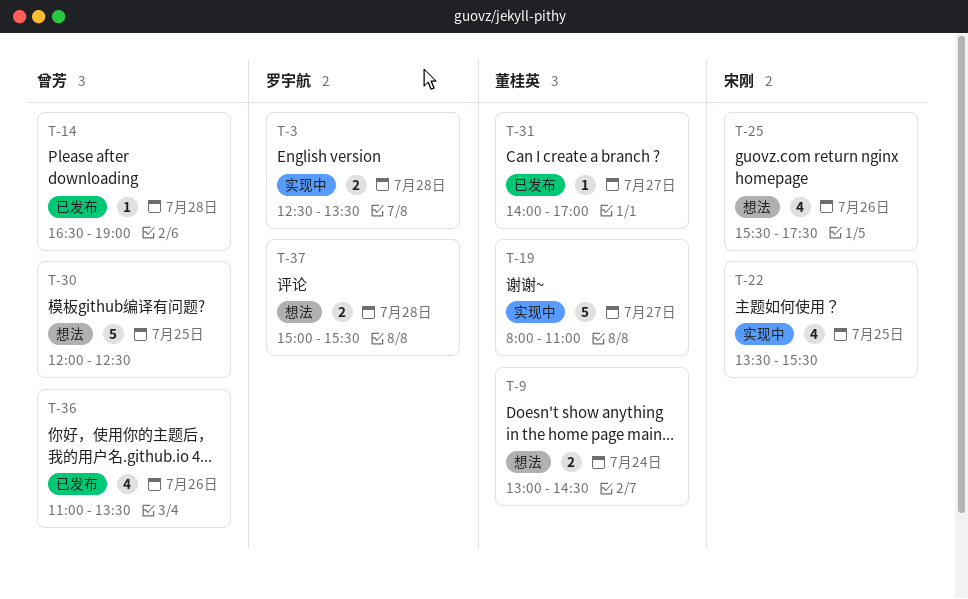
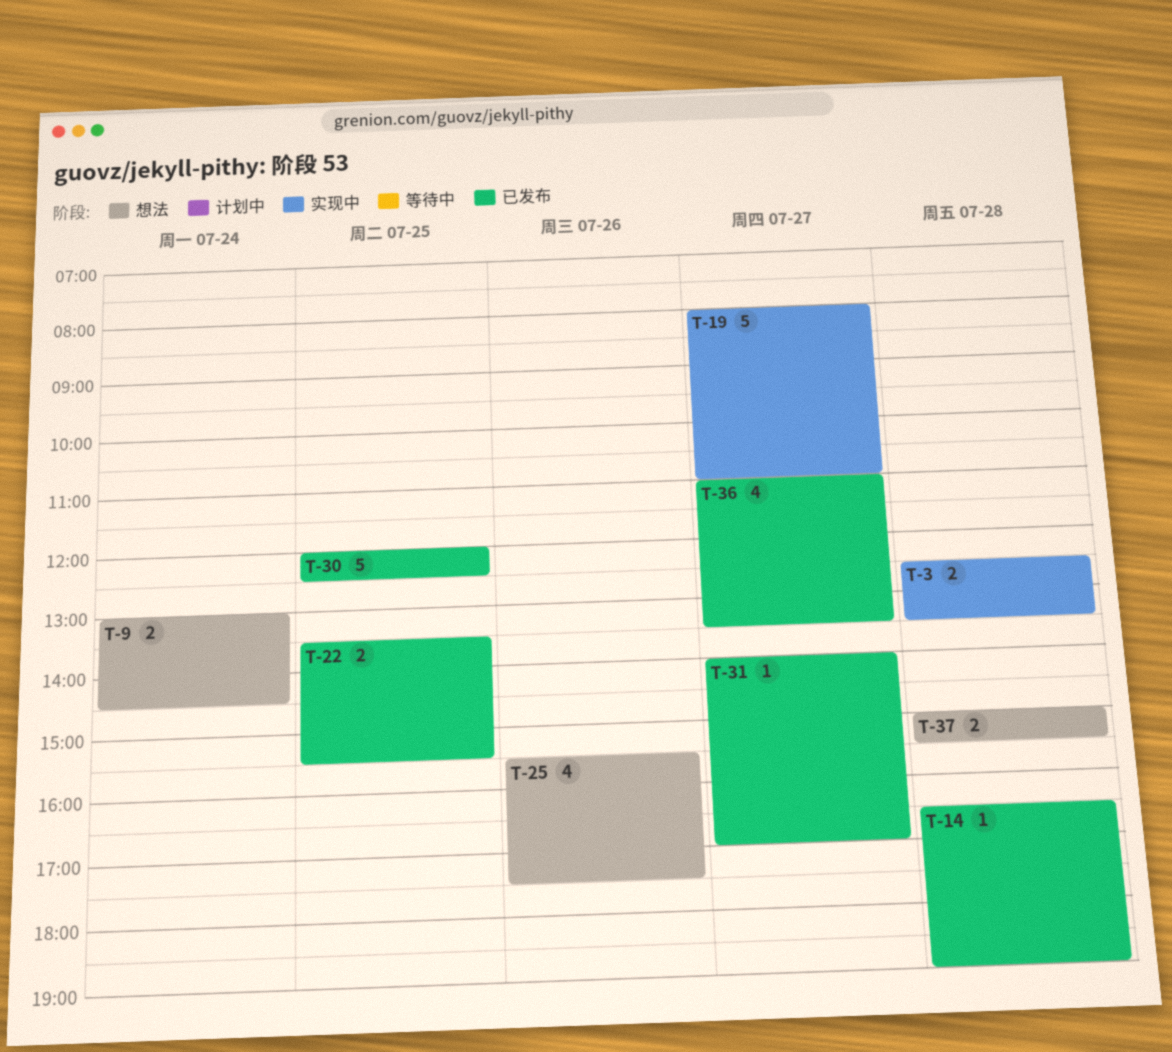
T-22, status: 实现中 -> 已发布
T-22, estimate: 4 -> 2
T-30, status: 想法 -> 已发布
T-36, day: Jul 26 -> Jul 27

